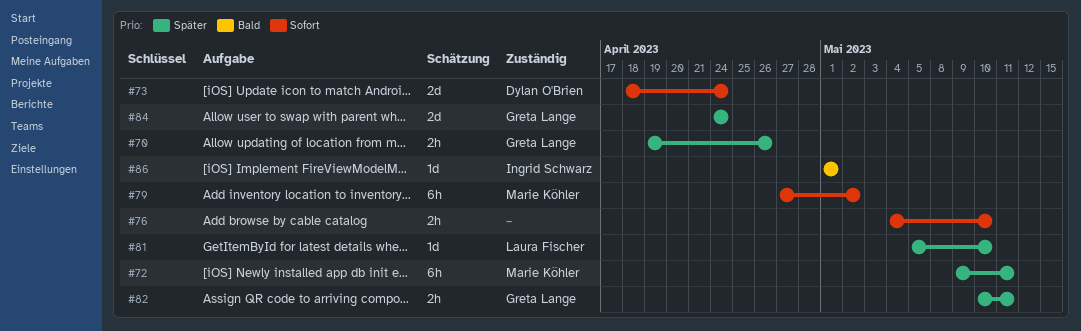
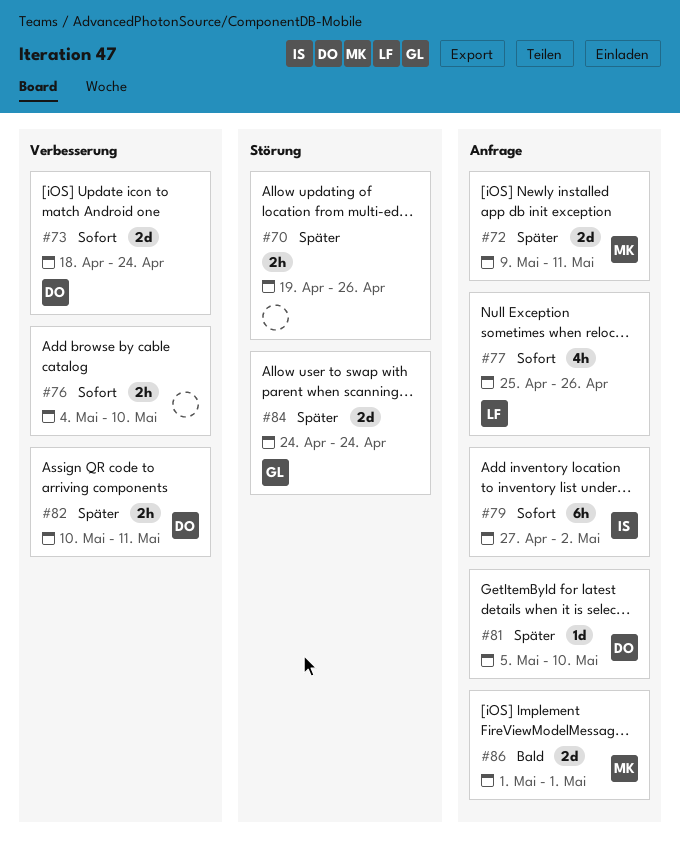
#70, owner: Greta Lange -> none
#72, estimate: 6h -> 2d
#77: none -> present
#79, owner: Marie Köhler -> Ingrid Schwarz
#81, owner: Laura Fischer -> Dylan O'Brien
#82, owner: Greta Lange -> Dylan O'Brien
#86, owner: Ingrid Schwarz -> Marie Köhler
#86, estimate: 1d -> 2d

